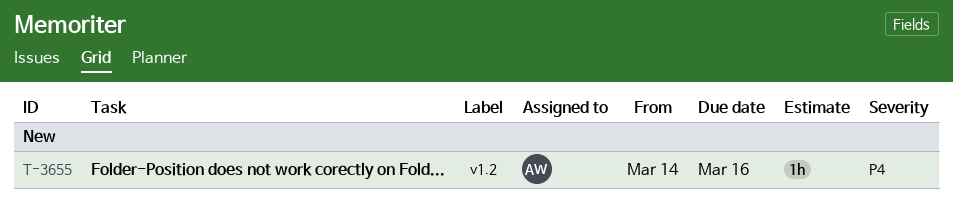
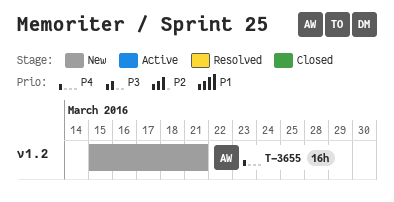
T-3655, estimate: 1h -> 16h
T-3655, start: Mar 14 -> Mar 15
T-3655, due: Mar 16 -> Mar 21

